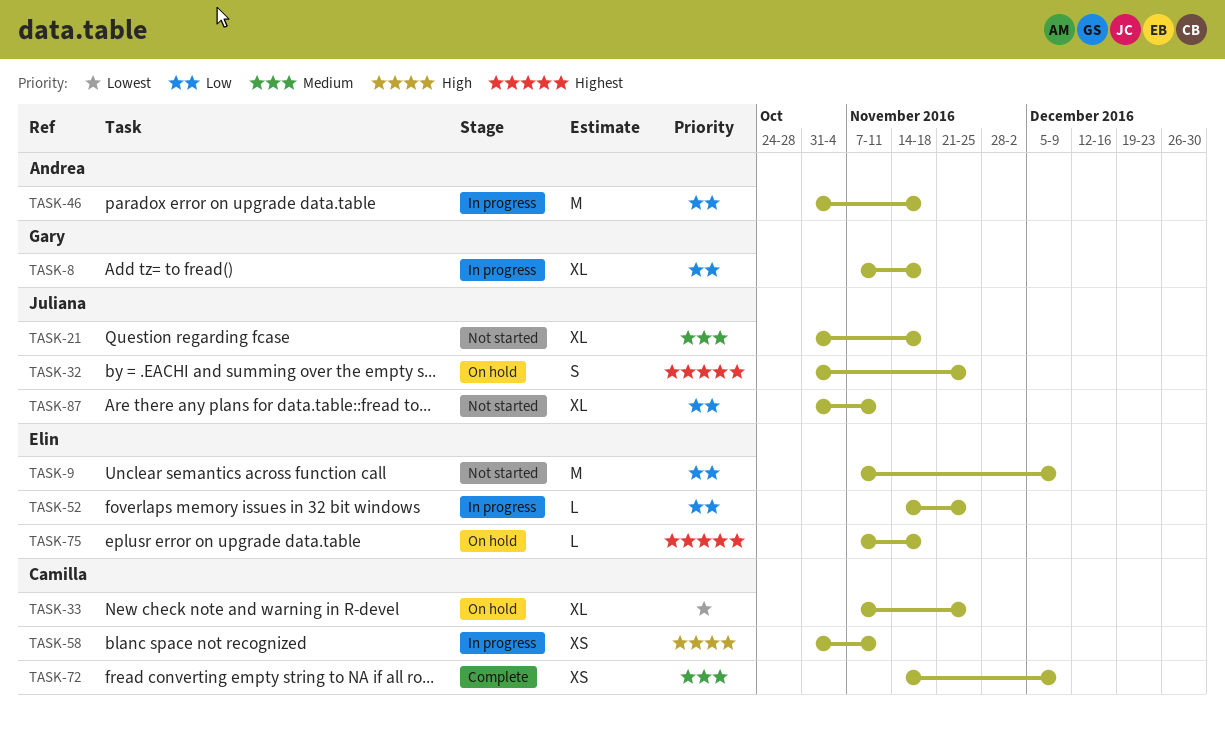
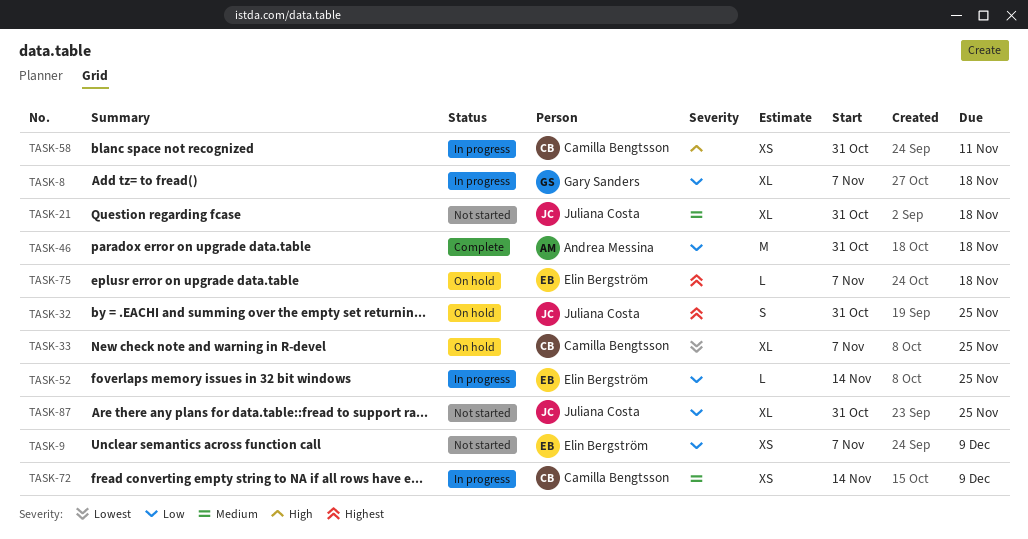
TASK-9, estimate: M -> XS
TASK-46, status: In progress -> Complete
TASK-72, status: Complete -> In progress
TASK-87, due: Nov 11 -> Nov 25

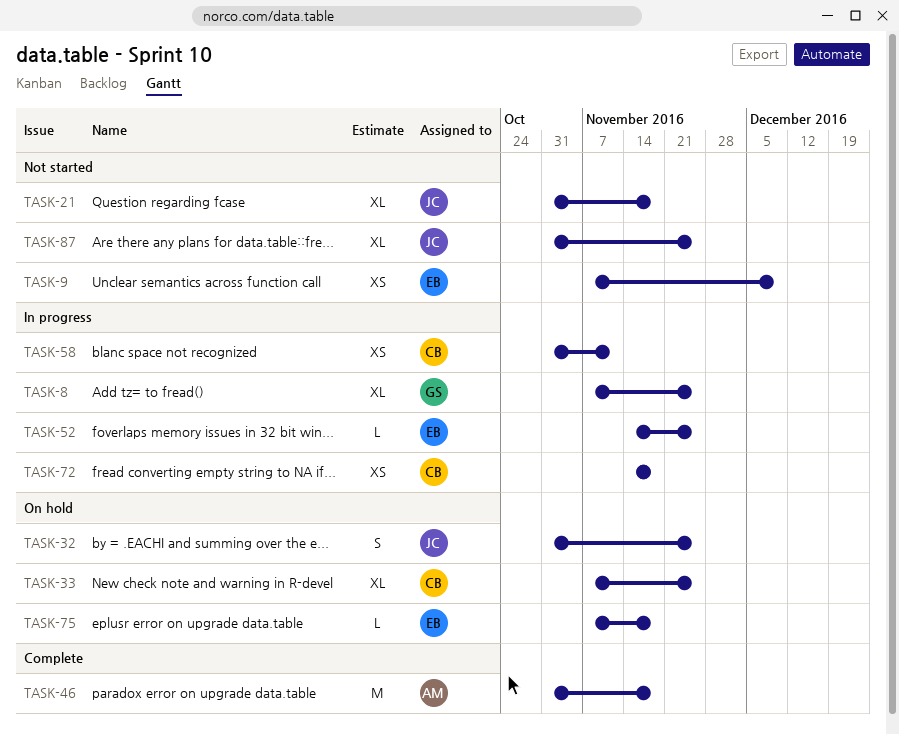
TASK-8, due: Nov 18 -> Nov 25
TASK-72, due: Dec 9 -> Nov 18

